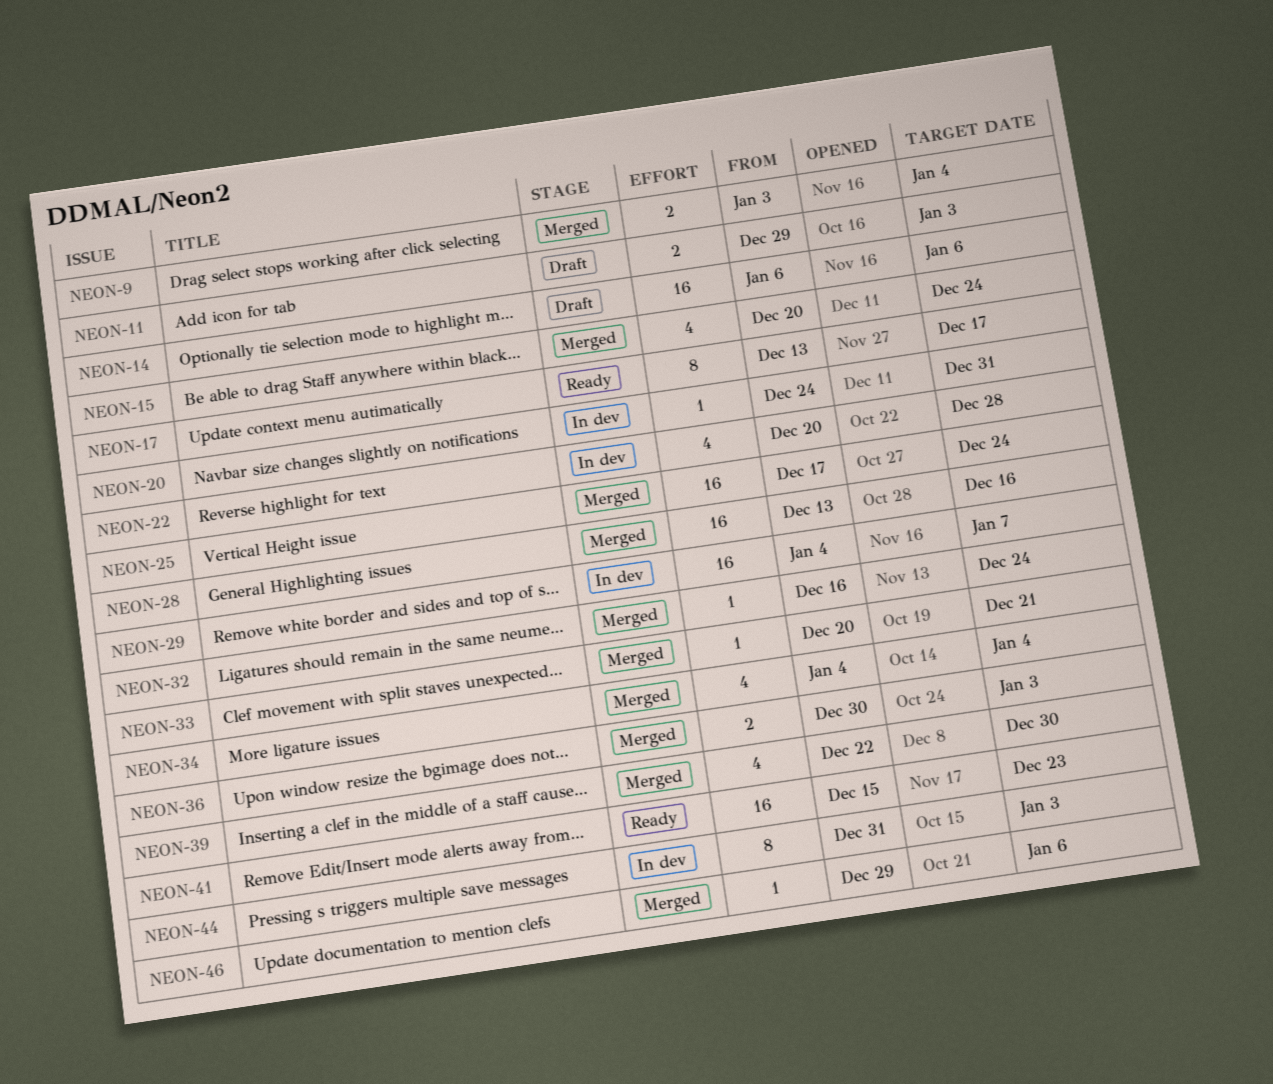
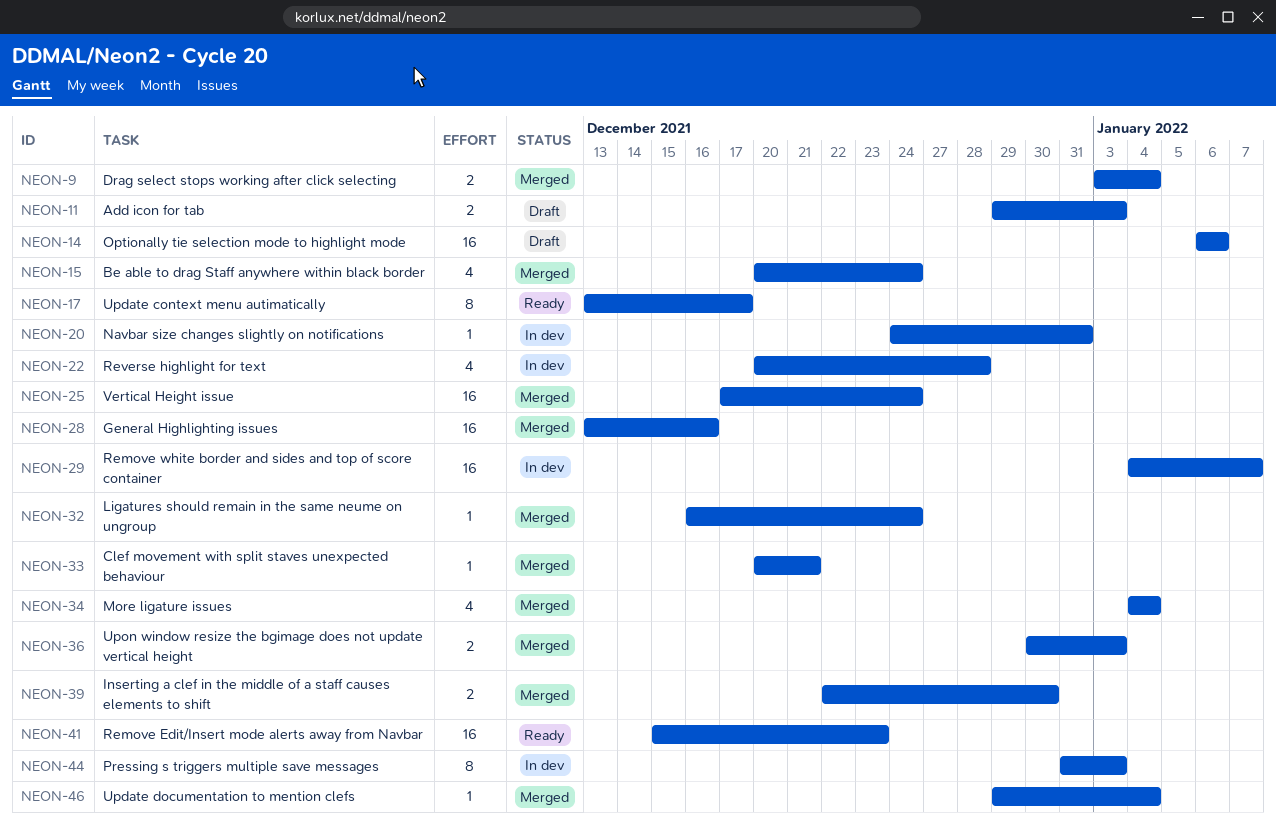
NEON-39, estimate: 4 -> 2
NEON-46, due: Jan 6 -> Jan 4

